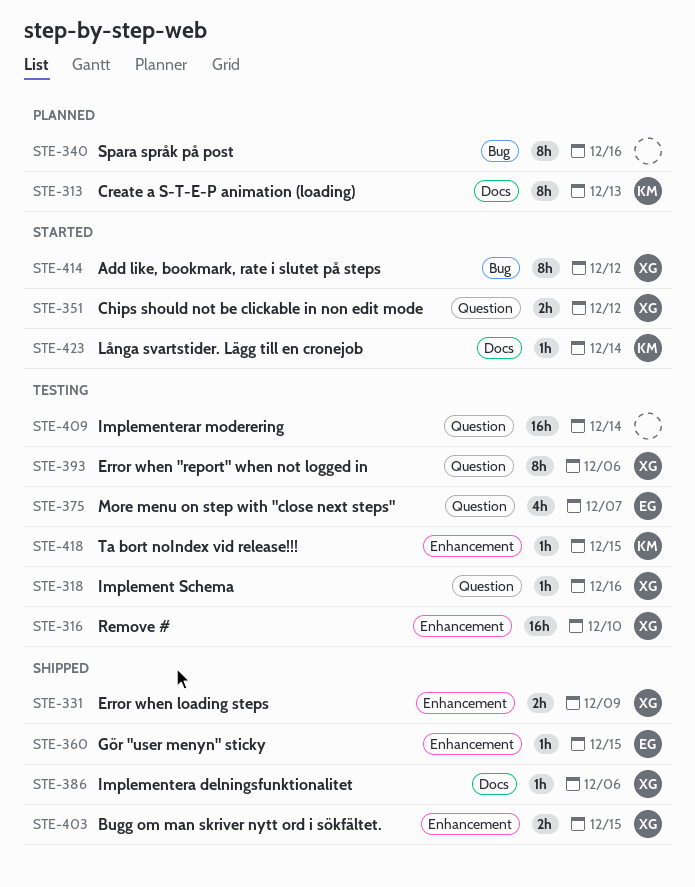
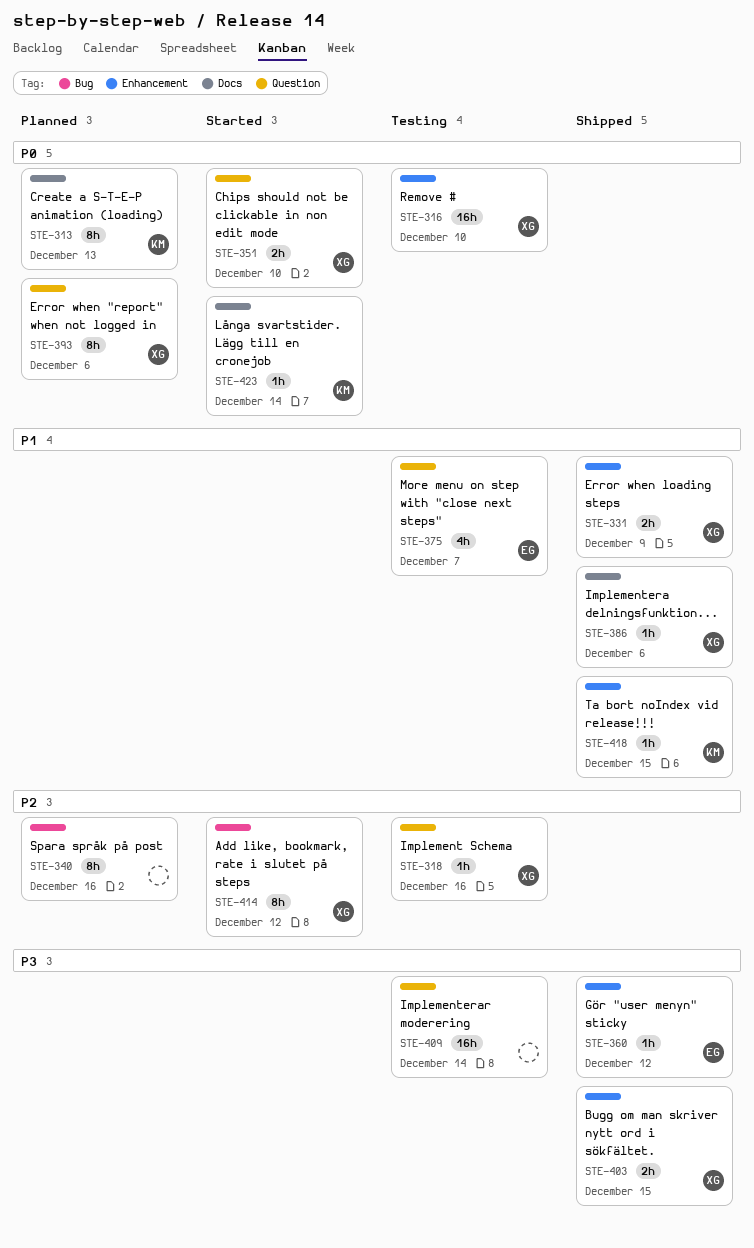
STE-351, due: Dec 12 -> Dec 10
STE-360, due: Dec 15 -> Dec 12
STE-393, status: Testing -> Planned
STE-418, status: Testing -> Shipped

